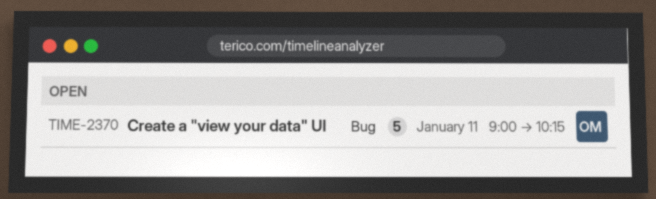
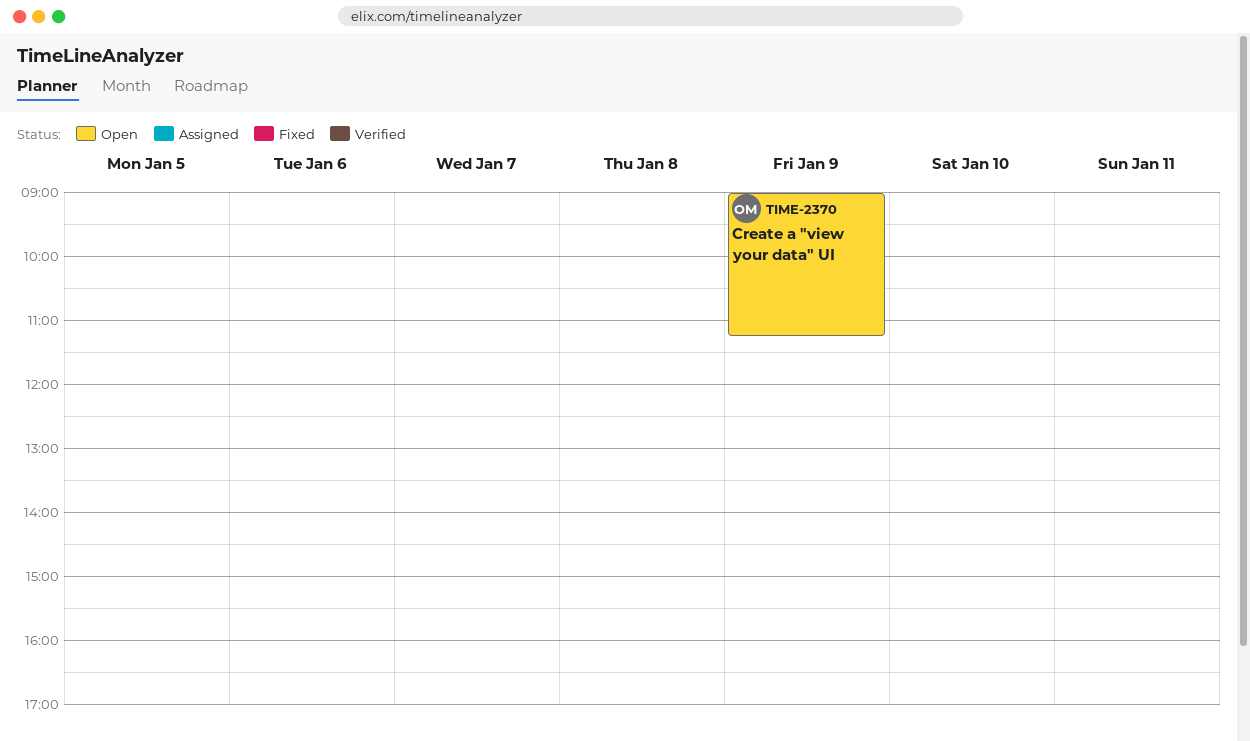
TIME-2370, day: Jan 11 -> Jan 9
TIME-2370, ends: 10:15 -> 11:15

